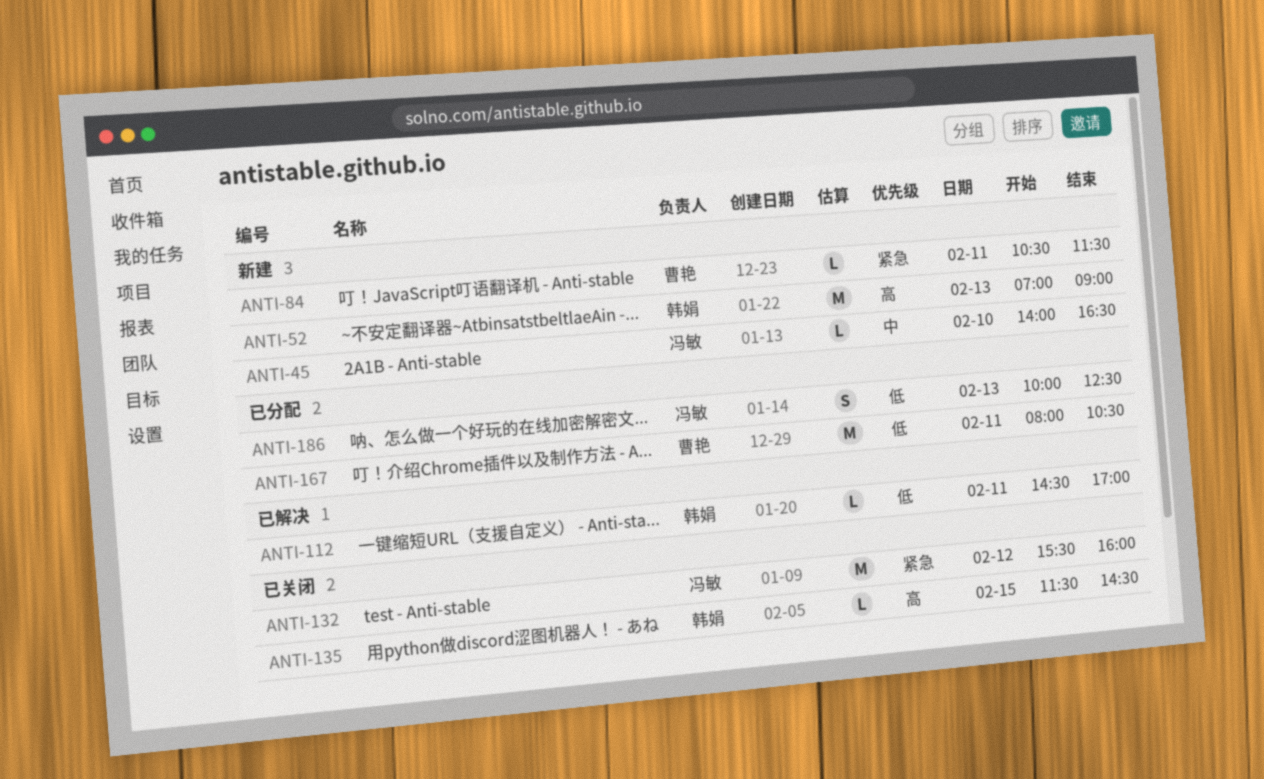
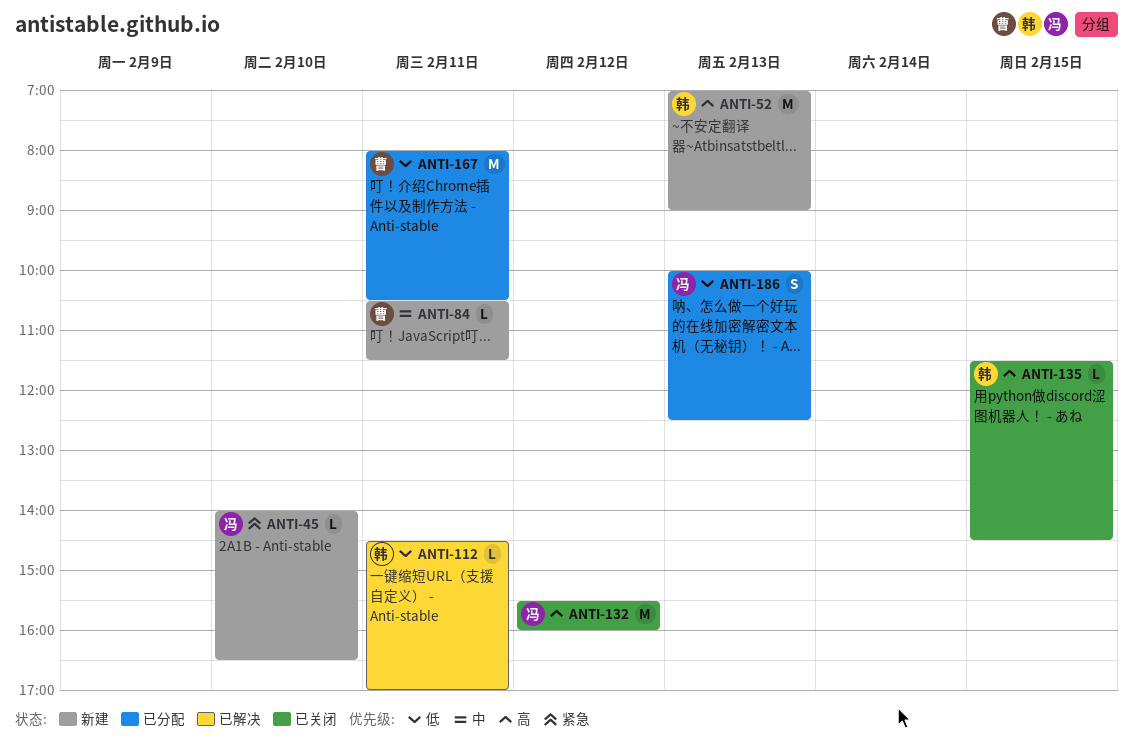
ANTI-45, priority: 中 -> 紧急
ANTI-84, priority: 紧急 -> 中
ANTI-132, priority: 紧急 -> 高

